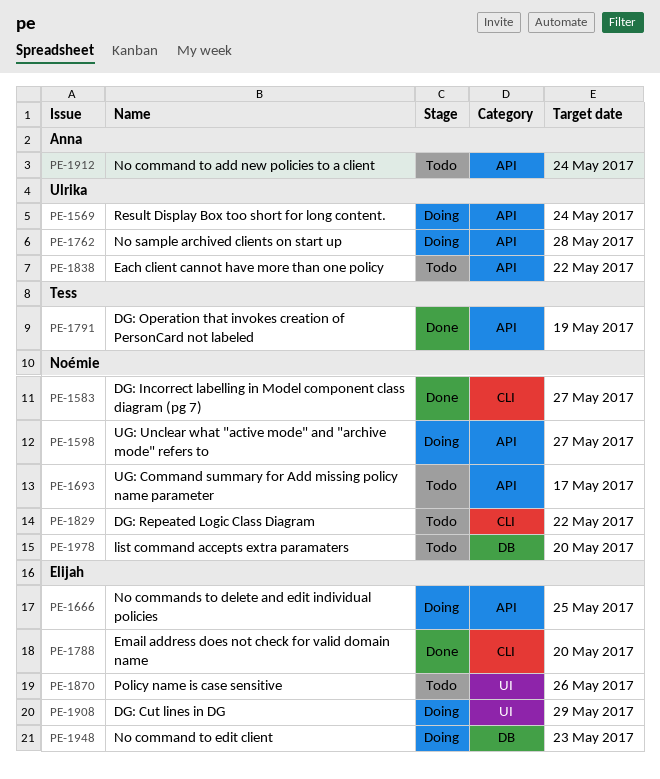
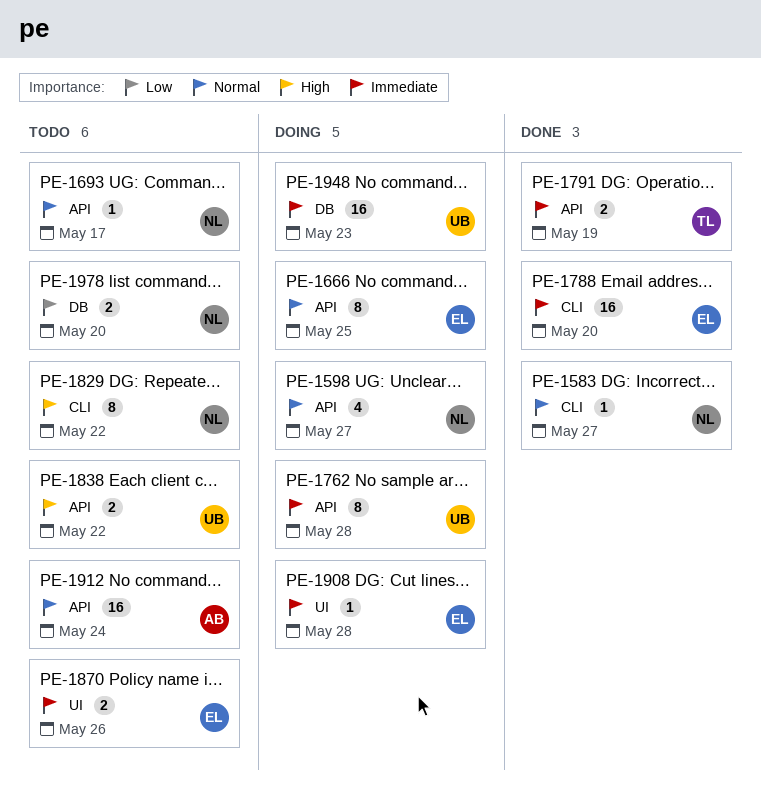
PE-1569: present -> none
PE-1908, due: May 29 -> May 28
PE-1948, owner: Elijah -> Ulrika

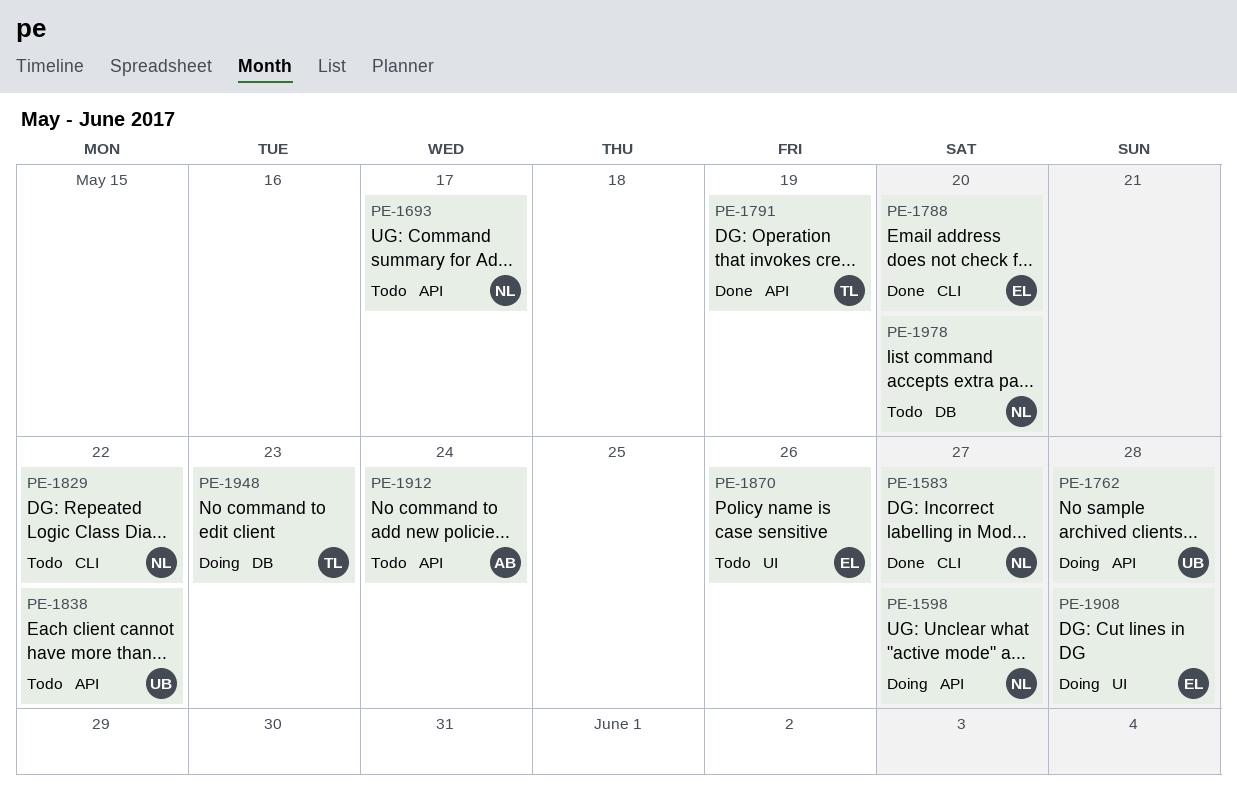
PE-1666: present -> none
PE-1948, owner: UB -> TL

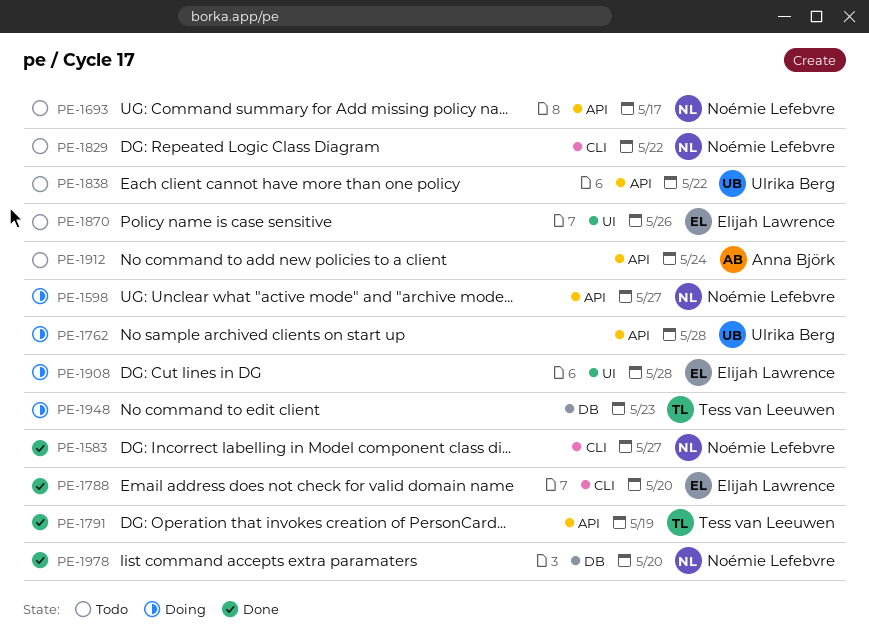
PE-1978, status: Todo -> Done

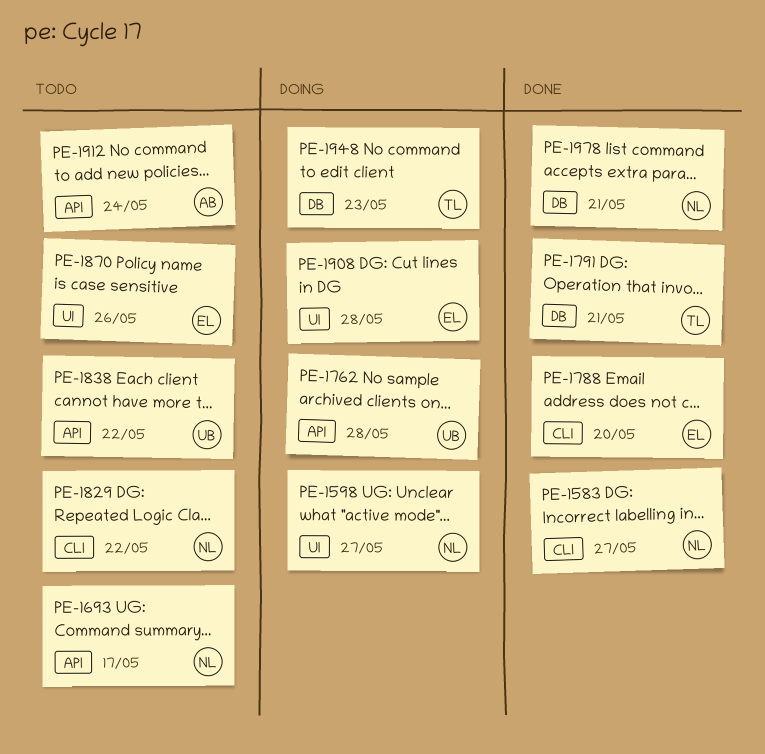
PE-1598, label: API -> UI
PE-1791, label: API -> DB
PE-1791, due: May 19 -> May 21
PE-1978, due: May 20 -> May 21

